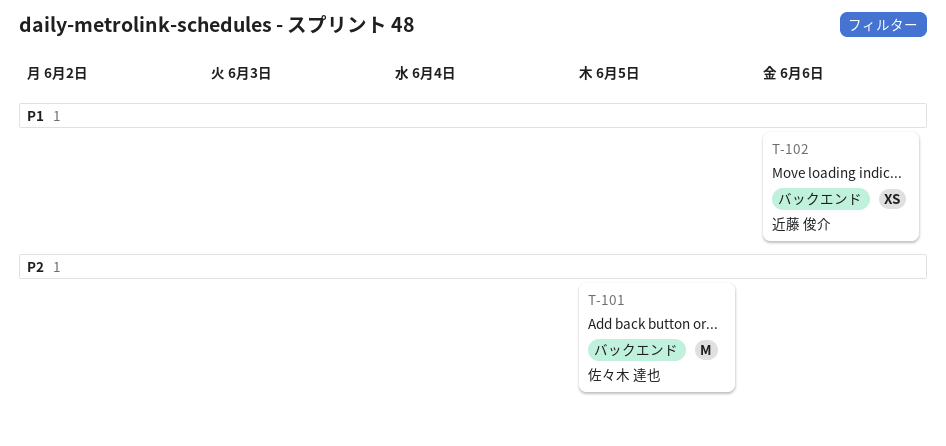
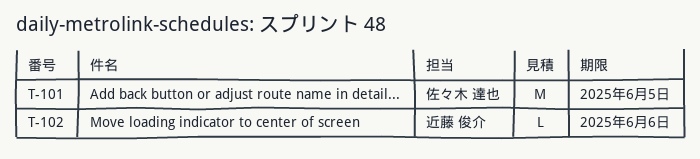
T-102, estimate: XS -> L

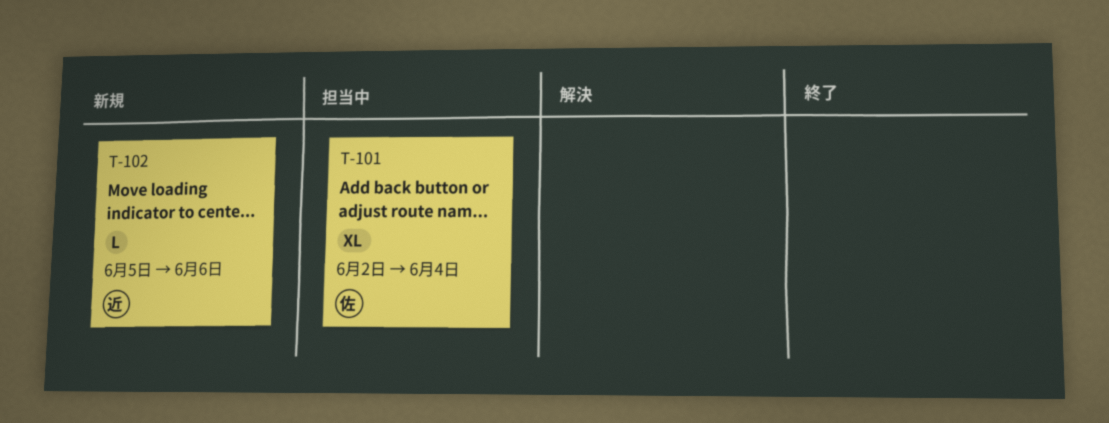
T-101, estimate: M -> XL
T-101, due: Jun 5 -> Jun 4

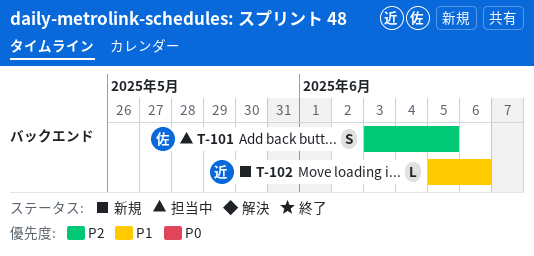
T-101, estimate: XL -> S
T-101, start: Jun 2 -> Jun 3
T-101, due: Jun 4 -> Jun 5

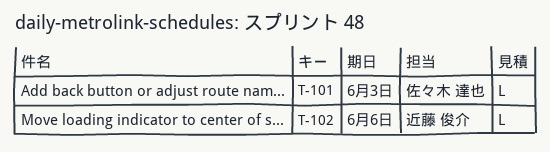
T-101, estimate: S -> L
T-101, due: Jun 5 -> Jun 3

